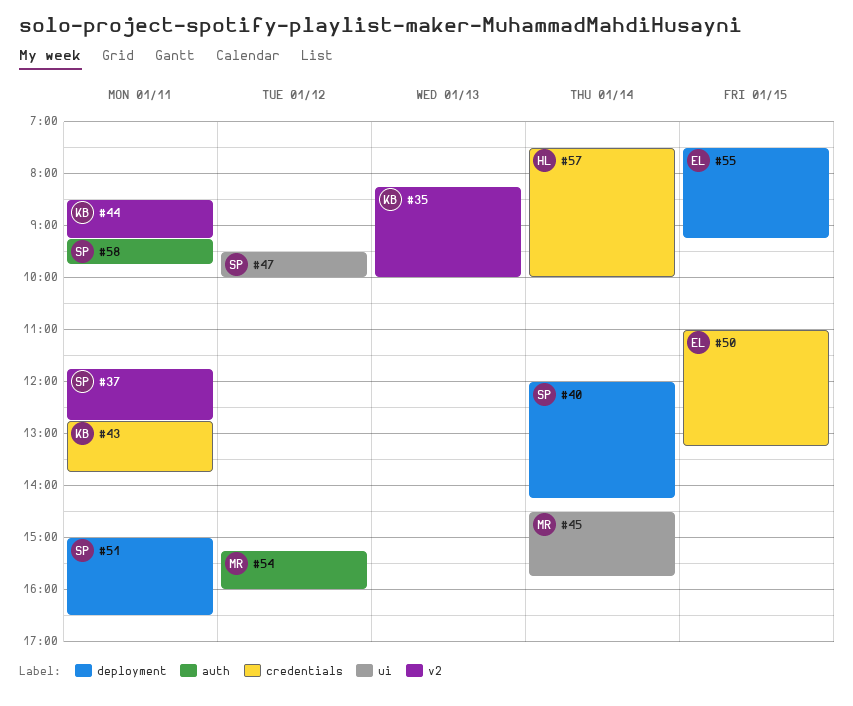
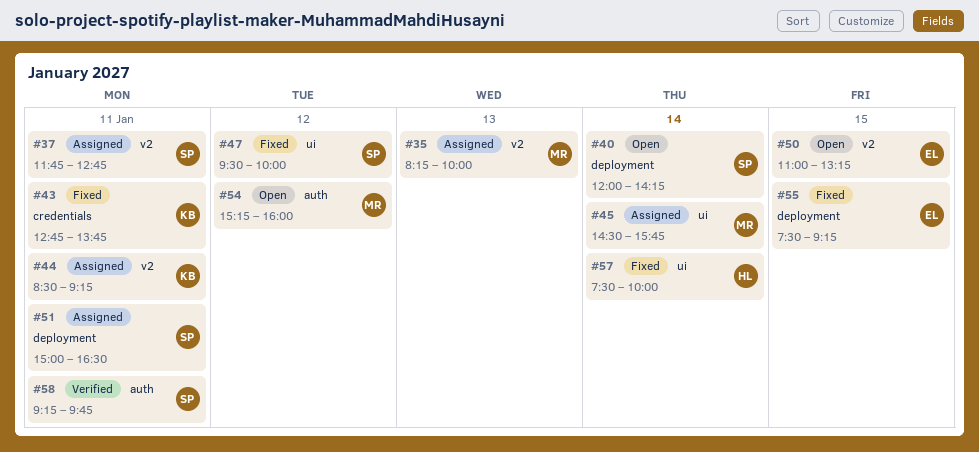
#35, owner: KB -> MR
#50, label: credentials -> v2
#57, label: credentials -> ui

